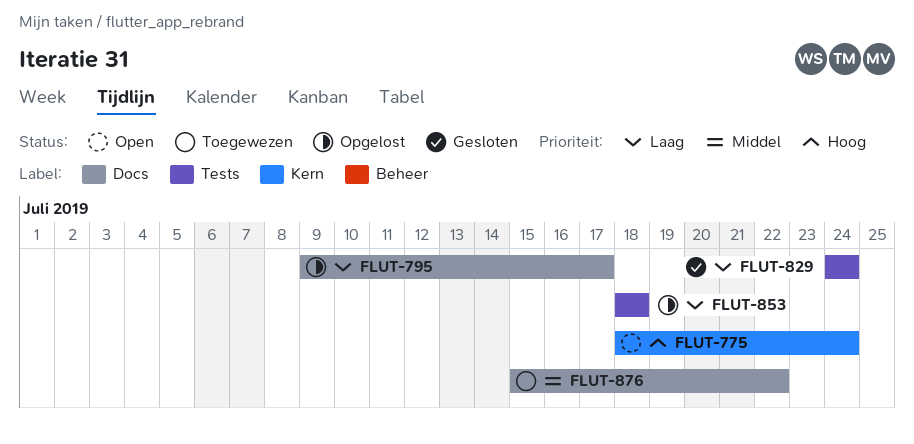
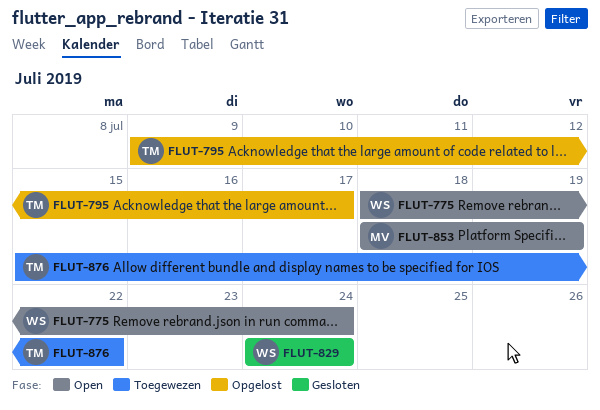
FLUT-853, status: Opgelost -> Open
FLUT-853, due: Jul 18 -> Jul 19

